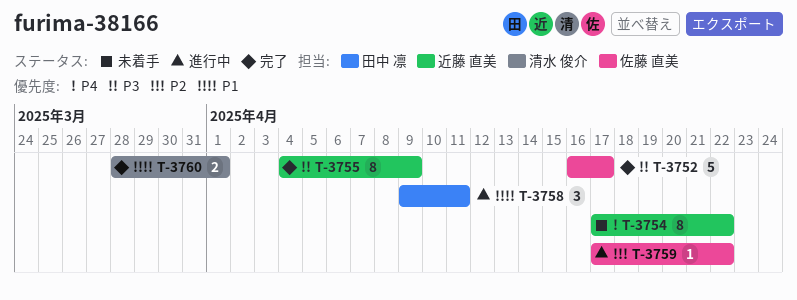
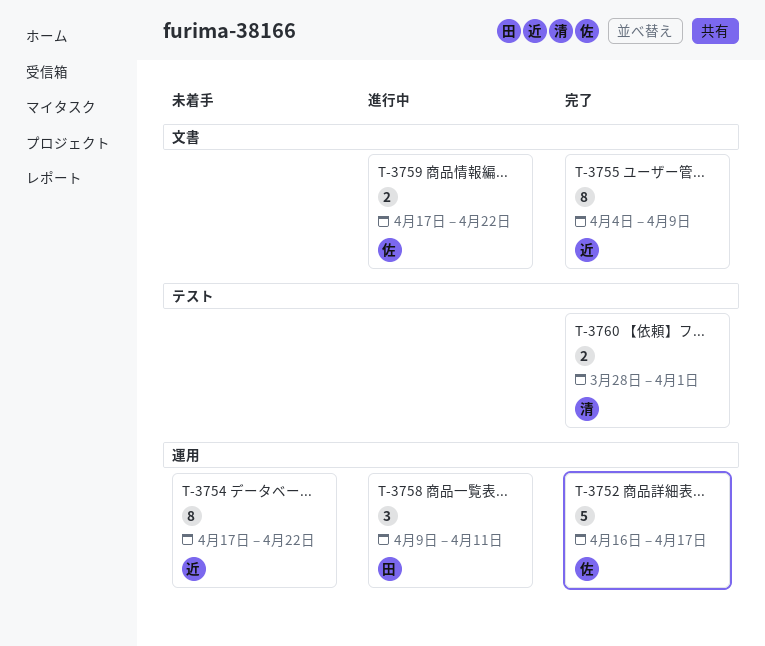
T-3759, estimate: 1 -> 2

